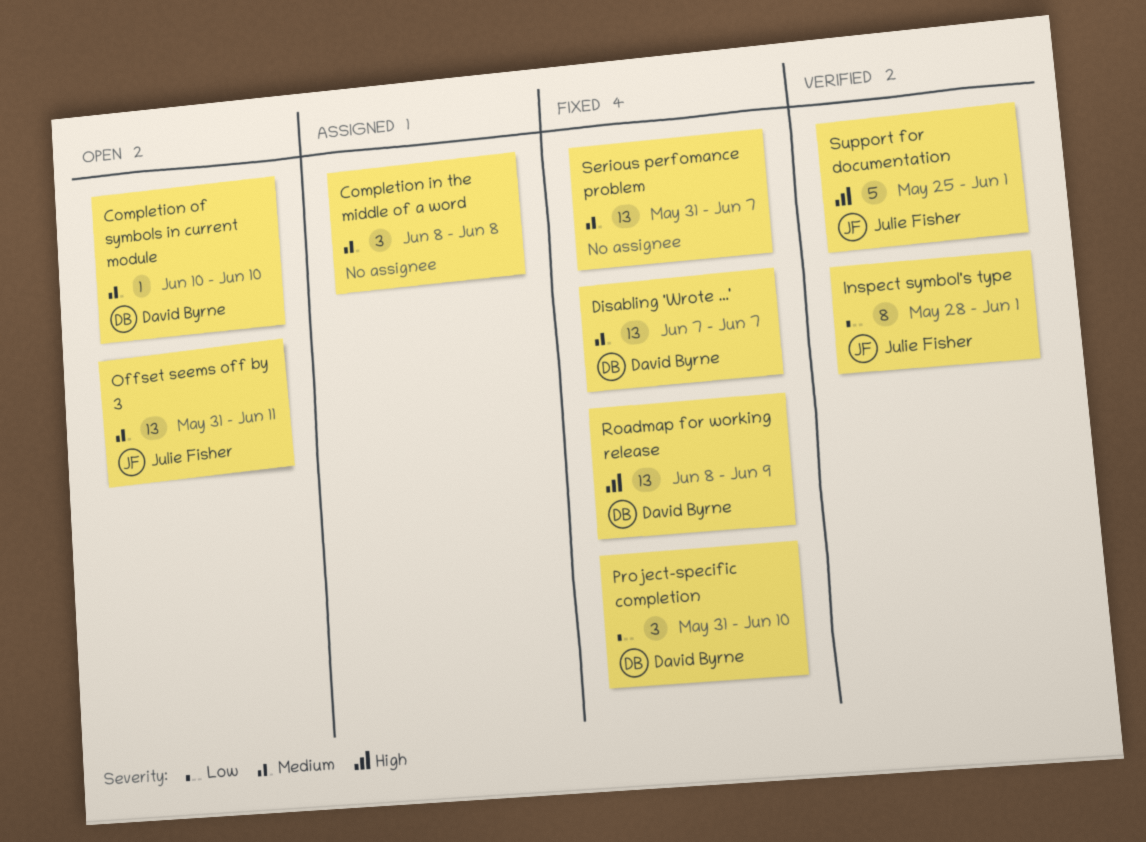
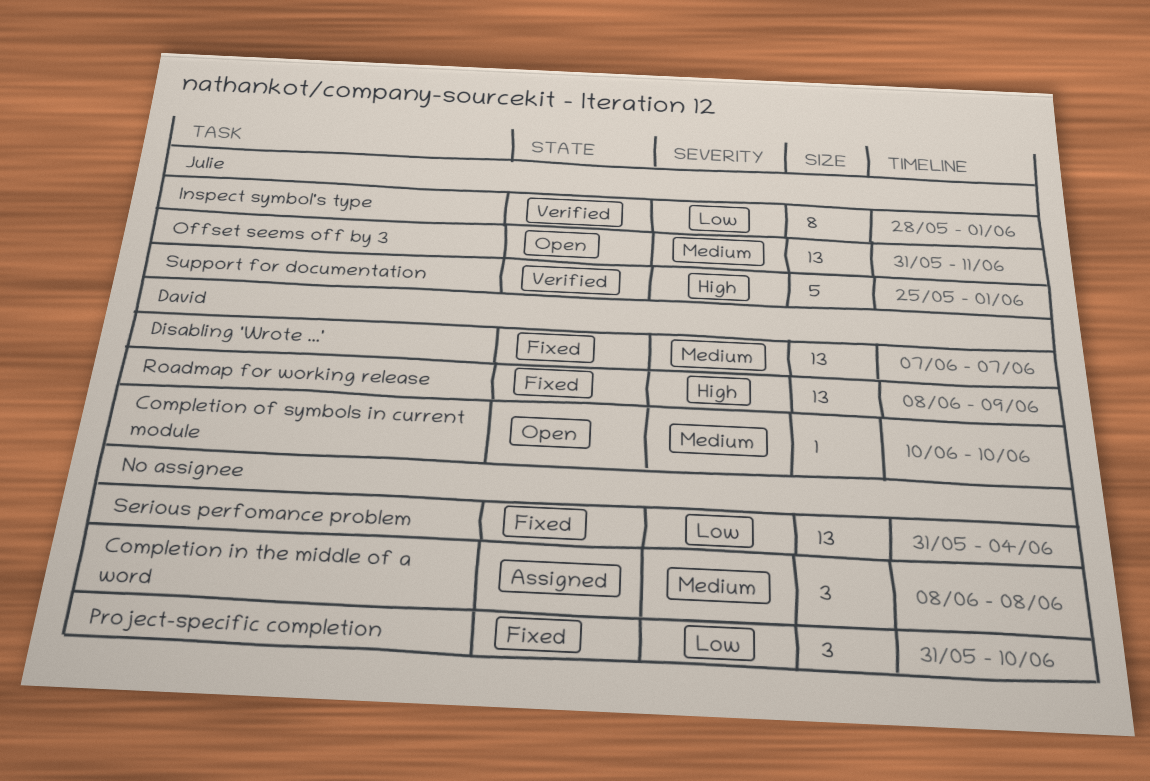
Project-specific completion, owner: David Byrne -> none
Serious perfomance problem, priority: Medium -> Low
Serious perfomance problem, due: Jun 7 -> Jun 4

